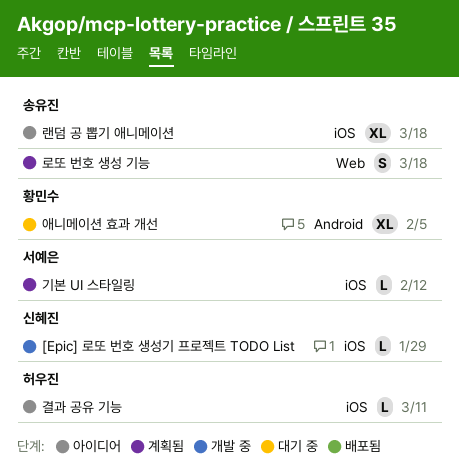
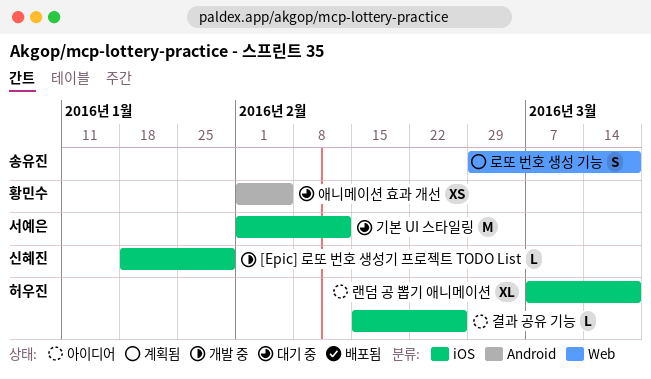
결과 공유 기능, due: Mar 11 -> Feb 26
기본 UI 스타일링, status: 계획됨 -> 대기 중
기본 UI 스타일링, estimate: L -> M
랜덤 공 뽑기 애니메이션, owner: 송유진 -> 허우진
애니메이션 효과 개선, estimate: XL -> XS

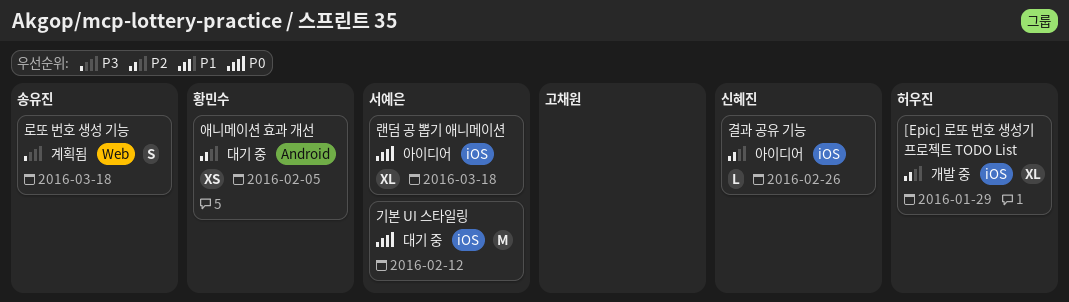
[Epic] 로또 번호 생성기 프로젝트 TODO List, owner: 신혜진 -> 허우진
[Epic] 로또 번호 생성기 프로젝트 TODO List, estimate: L -> XL
결과 공유 기능, owner: 허우진 -> 신혜진
랜덤 공 뽑기 애니메이션, owner: 허우진 -> 서예은

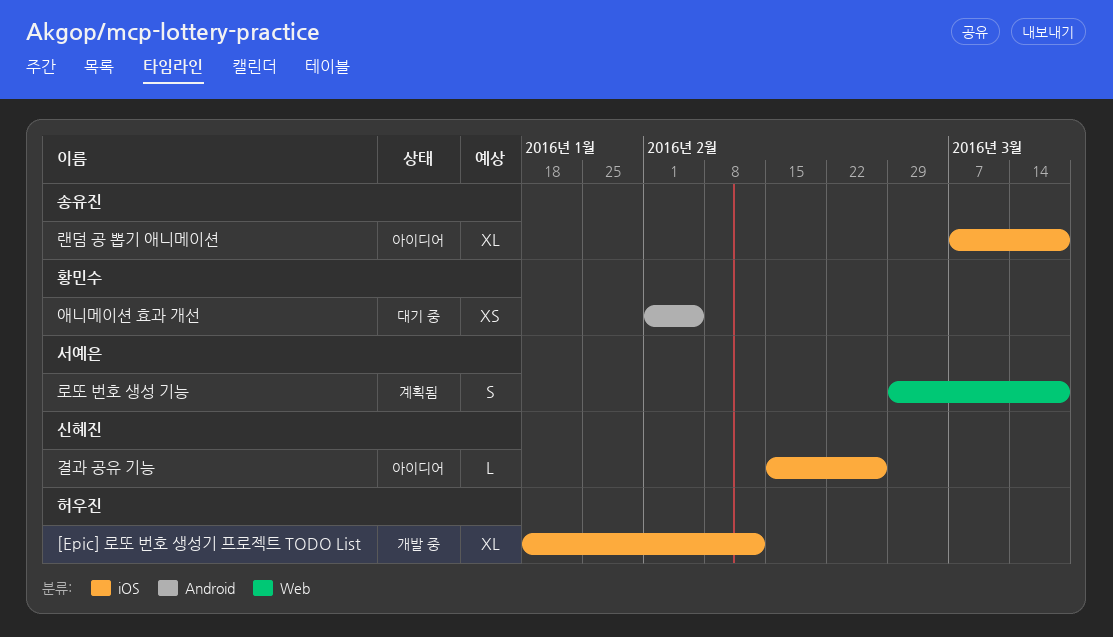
[Epic] 로또 번호 생성기 프로젝트 TODO List, due: Jan 29 -> Feb 12
기본 UI 스타일링: present -> none
랜덤 공 뽑기 애니메이션, owner: 서예은 -> 송유진
로또 번호 생성 기능, owner: 송유진 -> 서예은

